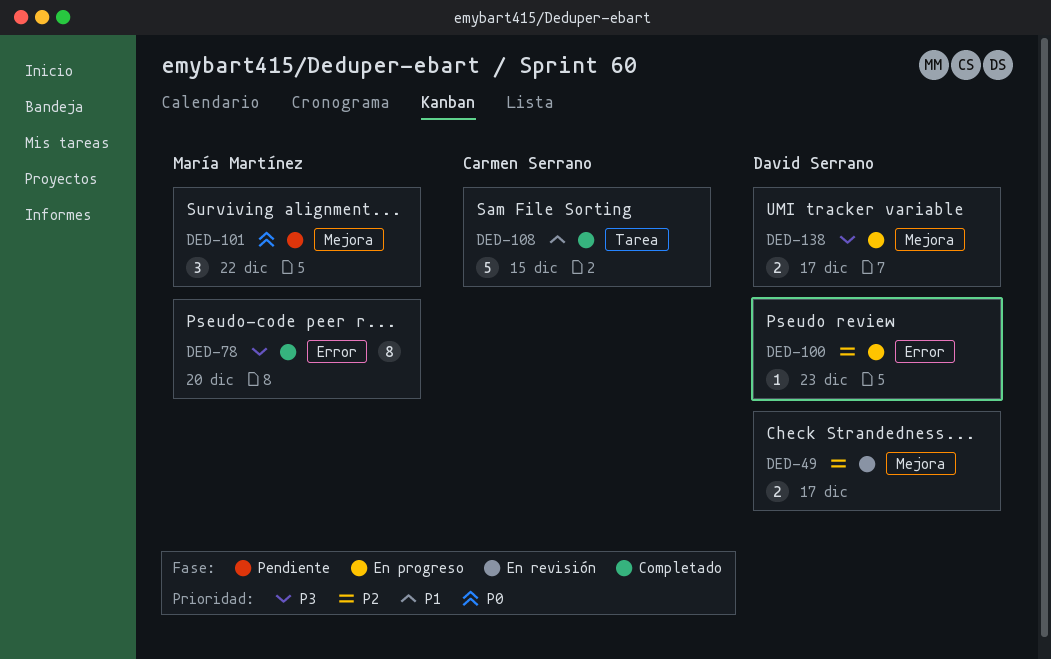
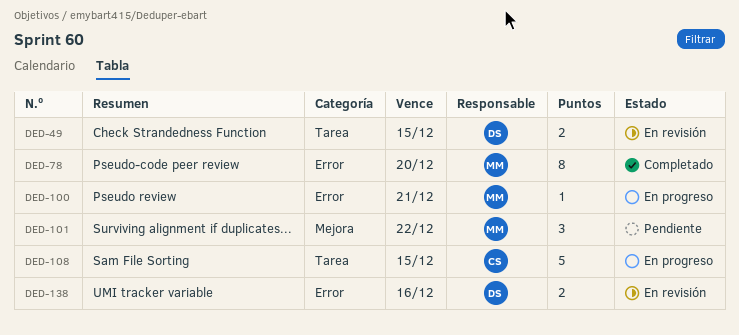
DED-49, label: Mejora -> Tarea
DED-49, due: Dec 17 -> Dec 15
DED-100, owner: David Serrano -> María Martínez
DED-100, due: Dec 23 -> Dec 21
DED-108, status: Completado -> En progreso
DED-138, status: En progreso -> En revisión
DED-138, label: Mejora -> Error
DED-138, due: Dec 17 -> Dec 16

